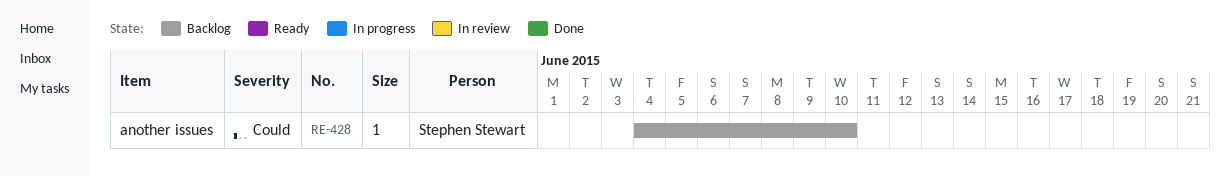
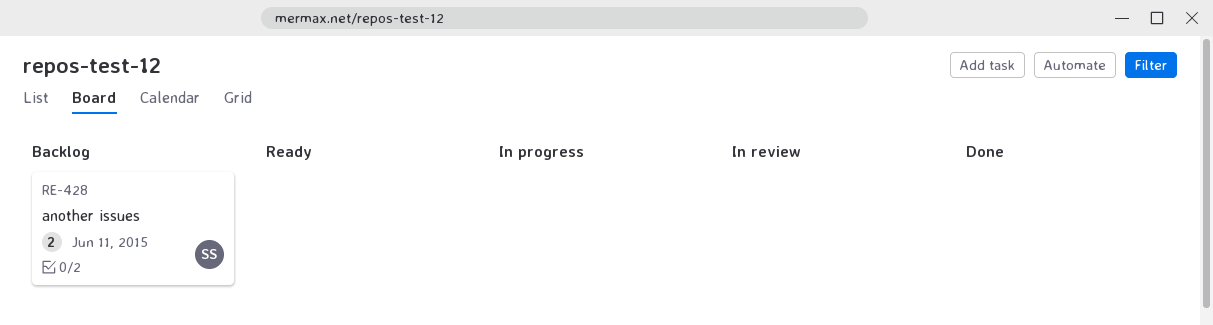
RE-428, estimate: 1 -> 2
RE-428, due: Jun 10 -> Jun 11

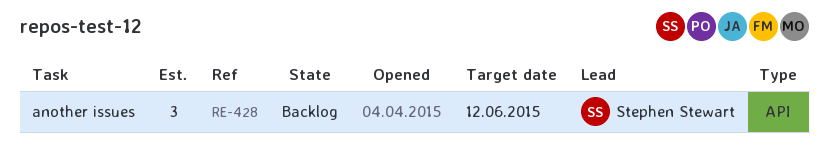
RE-428, estimate: 2 -> 3
RE-428, due: Jun 11 -> Jun 12

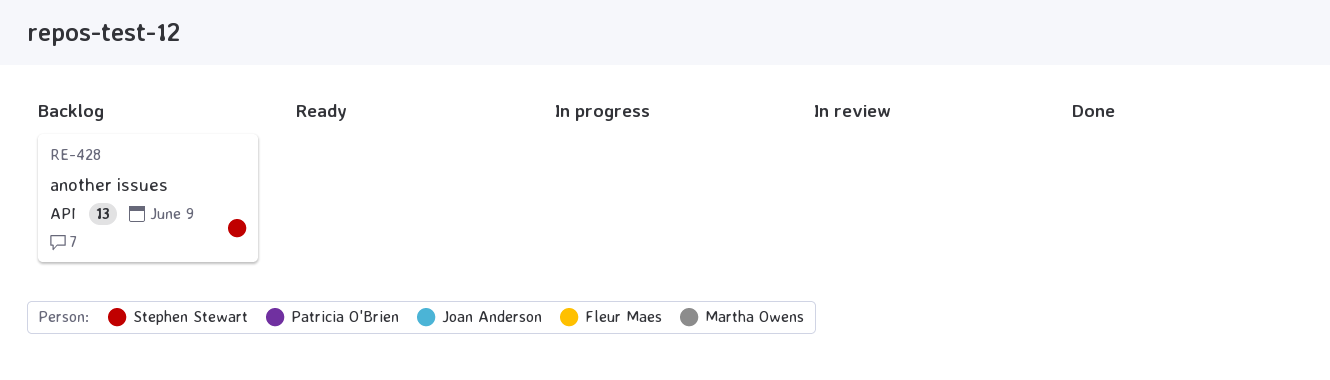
RE-428, estimate: 3 -> 13
RE-428, due: Jun 12 -> Jun 9

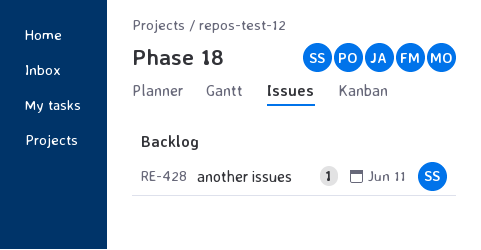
RE-428, estimate: 13 -> 1
RE-428, due: Jun 9 -> Jun 11

